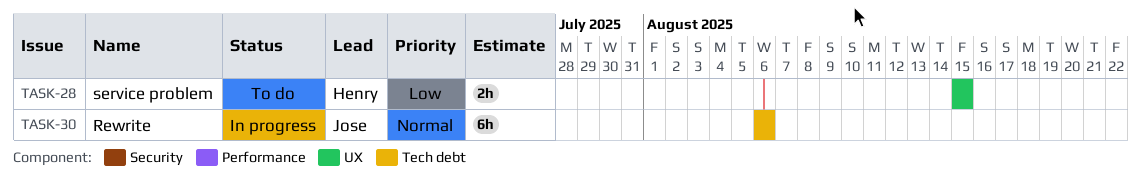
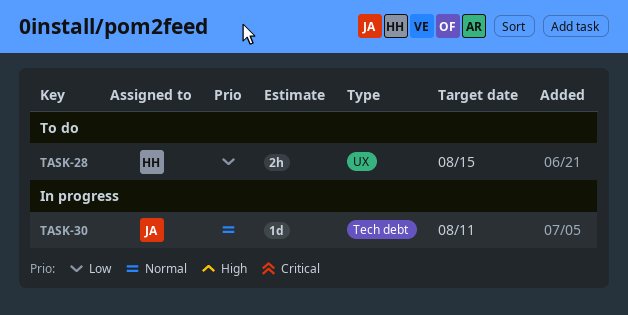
TASK-30, estimate: 6h -> 1d
TASK-30, due: Aug 6 -> Aug 11

